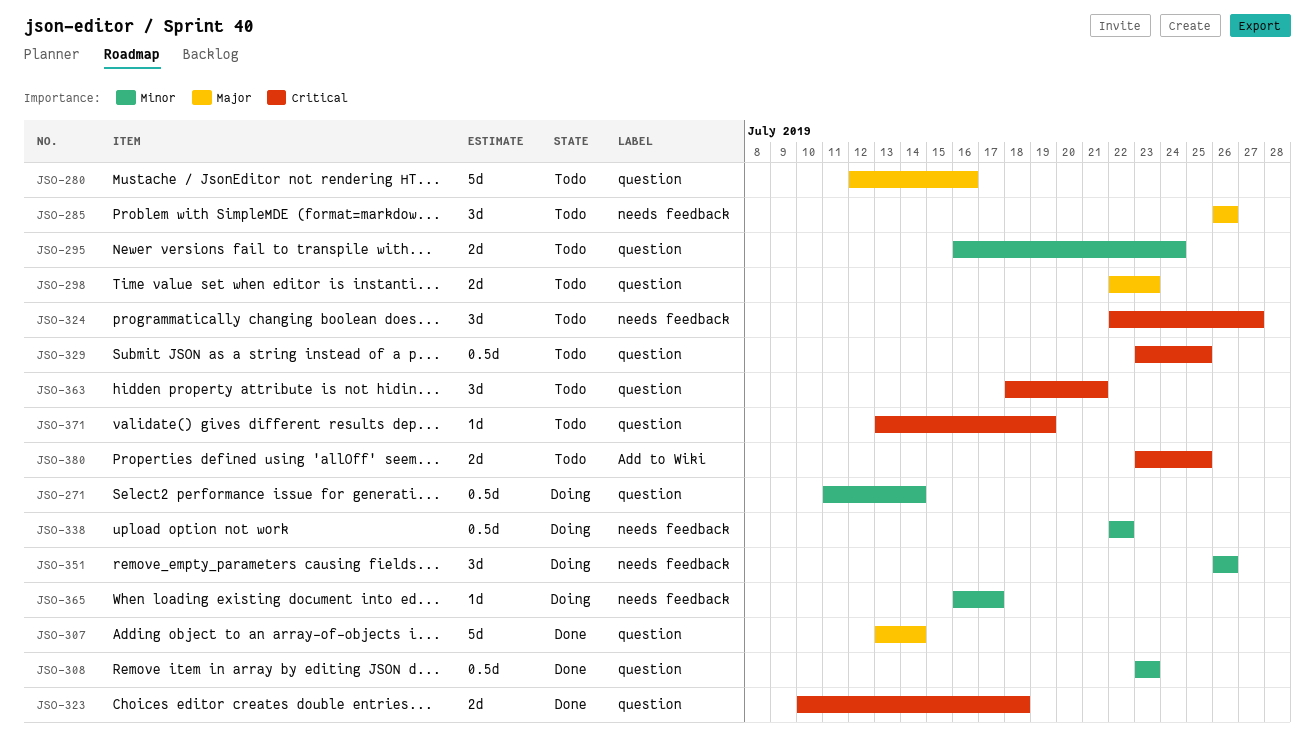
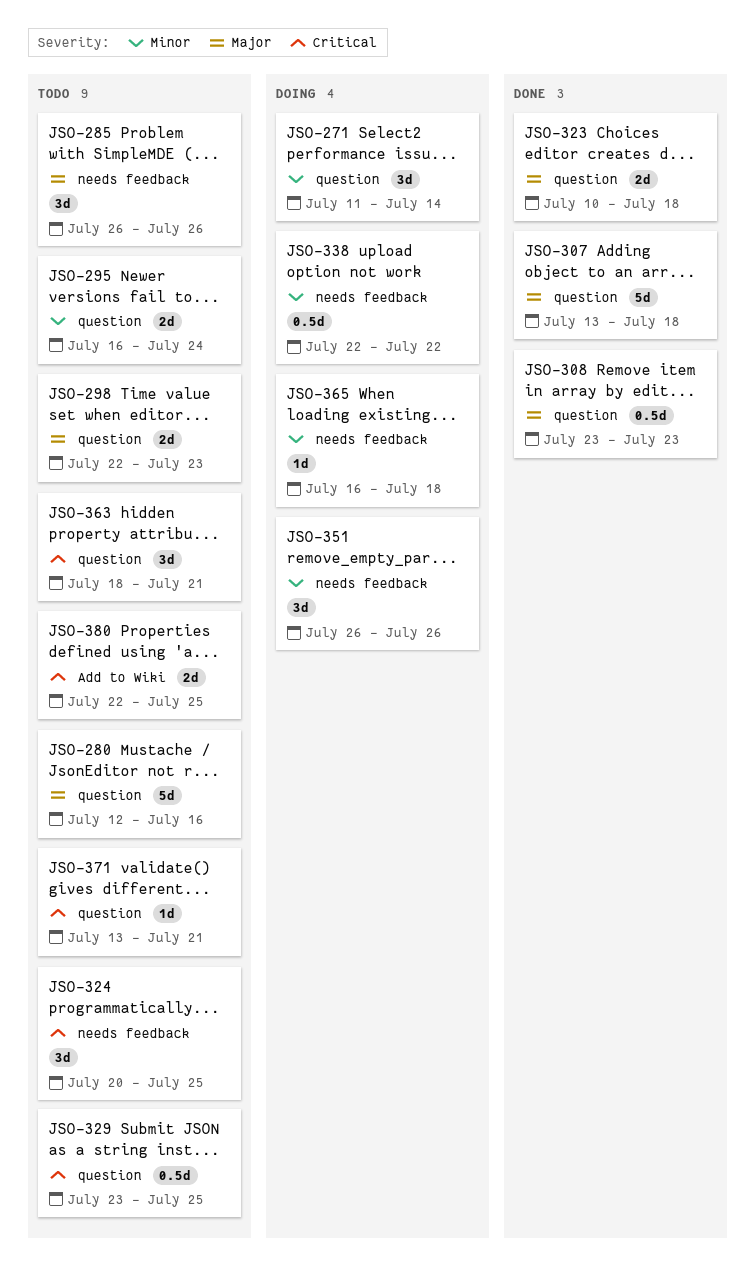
JSO-271, estimate: 0.5d -> 3d
JSO-307, due: Jul 14 -> Jul 18
JSO-308, priority: Minor -> Major
JSO-323, priority: Critical -> Major
JSO-324, start: Jul 22 -> Jul 20
JSO-324, due: Jul 27 -> Jul 25
JSO-365, due: Jul 17 -> Jul 18
JSO-371, due: Jul 19 -> Jul 21
JSO-380, start: Jul 23 -> Jul 22

